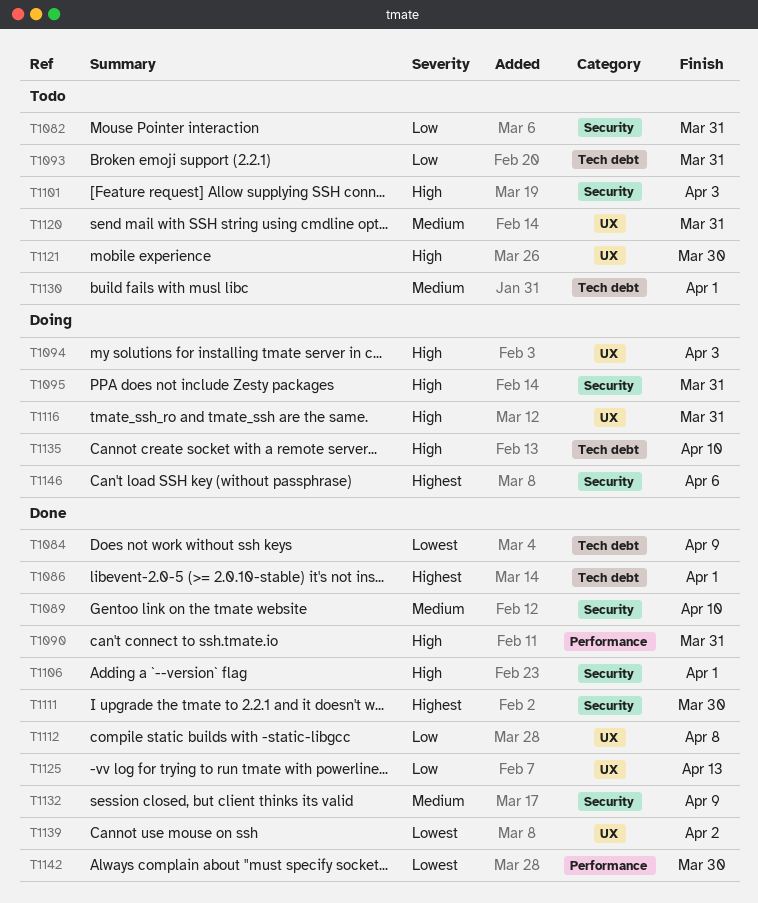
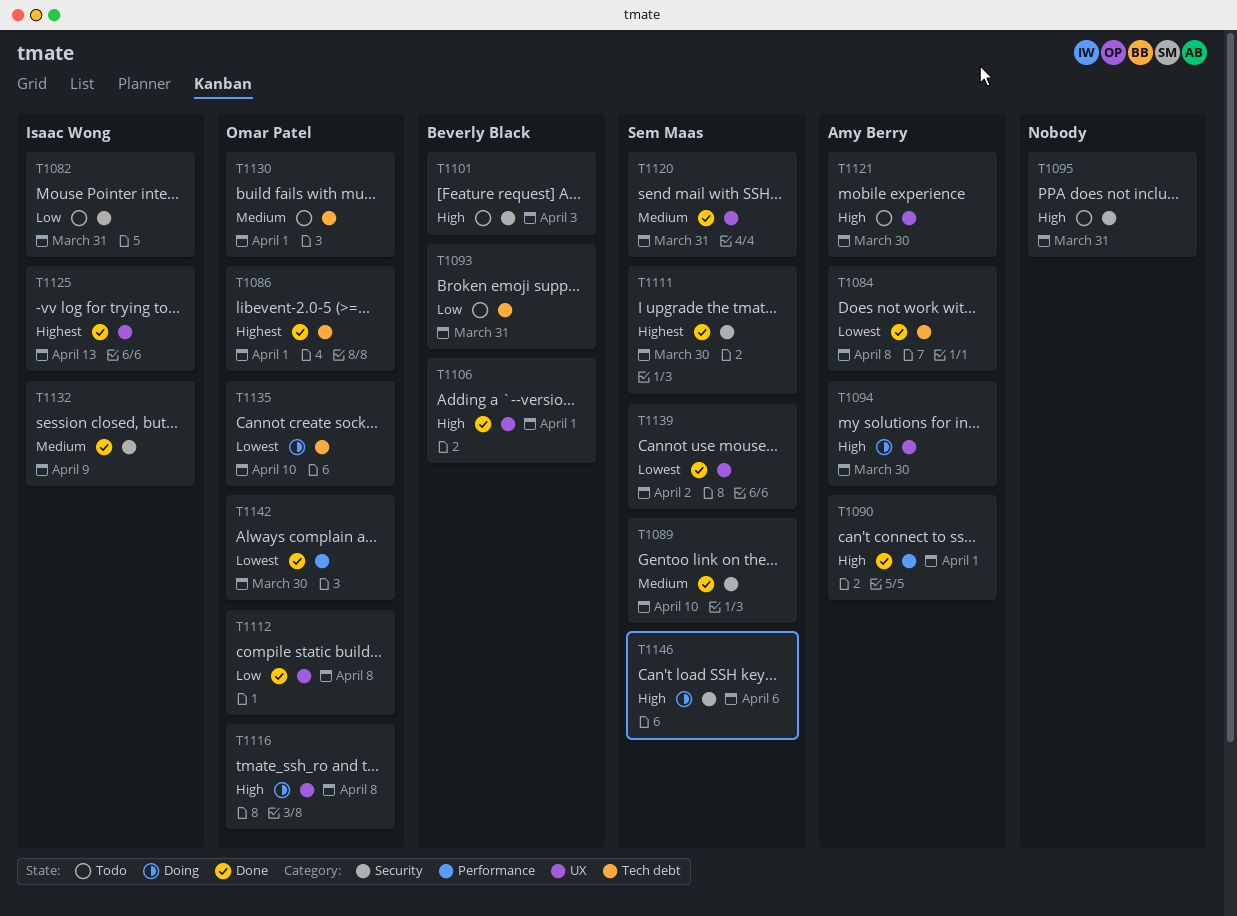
T1084, due: Apr 9 -> Apr 8
T1090, due: Mar 31 -> Apr 1
T1094, due: Apr 3 -> Mar 30
T1095, status: Doing -> Todo
T1106, label: Security -> UX
T1116, due: Mar 31 -> Apr 8
T1120, status: Todo -> Done
T1125, priority: Low -> Highest
T1135, priority: High -> Lowest
T1146, priority: Highest -> High

